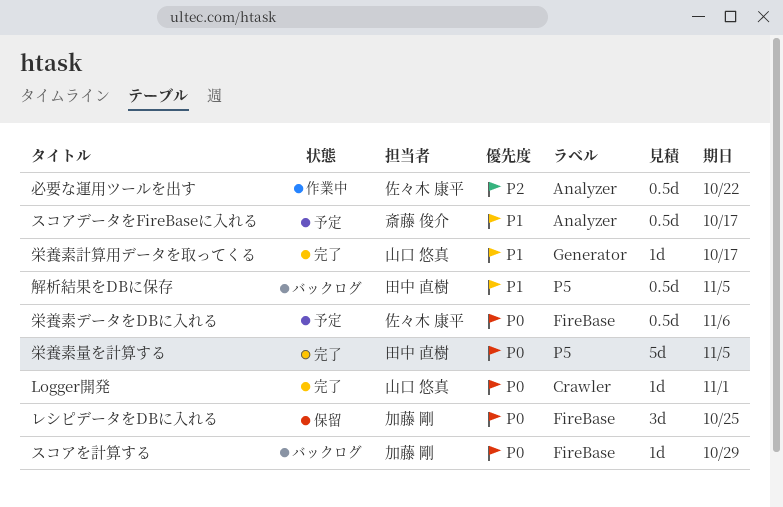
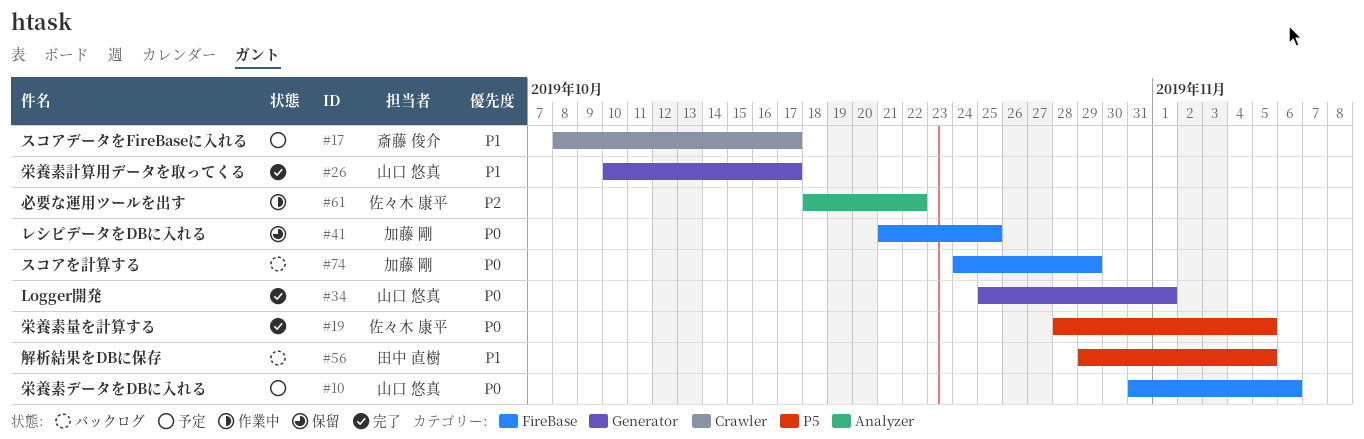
Logger開発, label: Crawler -> Generator
スコアデータをFireBaseに入れる, label: Analyzer -> Crawler
栄養素データをDBに入れる, owner: 佐々木 康平 -> 山口 悠真
栄養素量を計算する, owner: 田中 直樹 -> 佐々木 康平

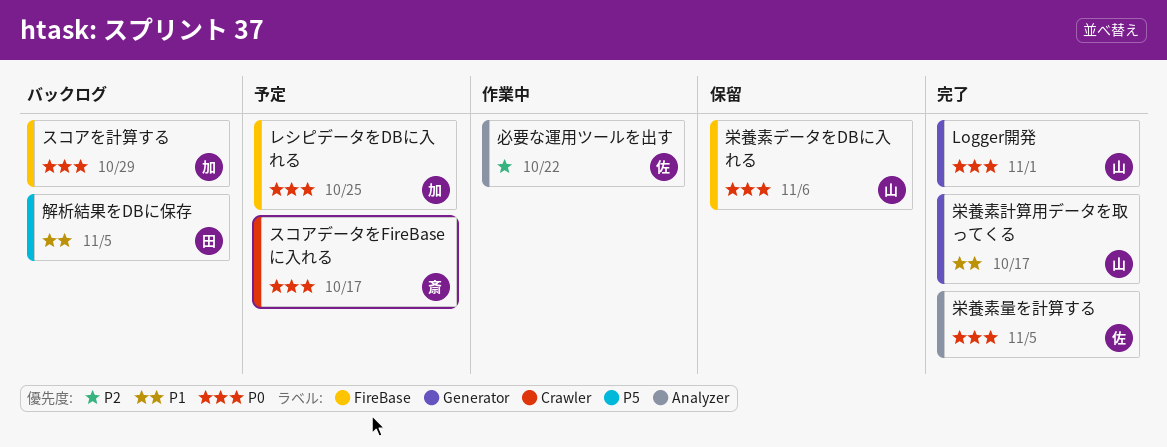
スコアデータをFireBaseに入れる, priority: P1 -> P0
レシピデータをDBに入れる, status: 保留 -> 予定
栄養素データをDBに入れる, status: 予定 -> 保留
栄養素量を計算する, label: P5 -> Analyzer

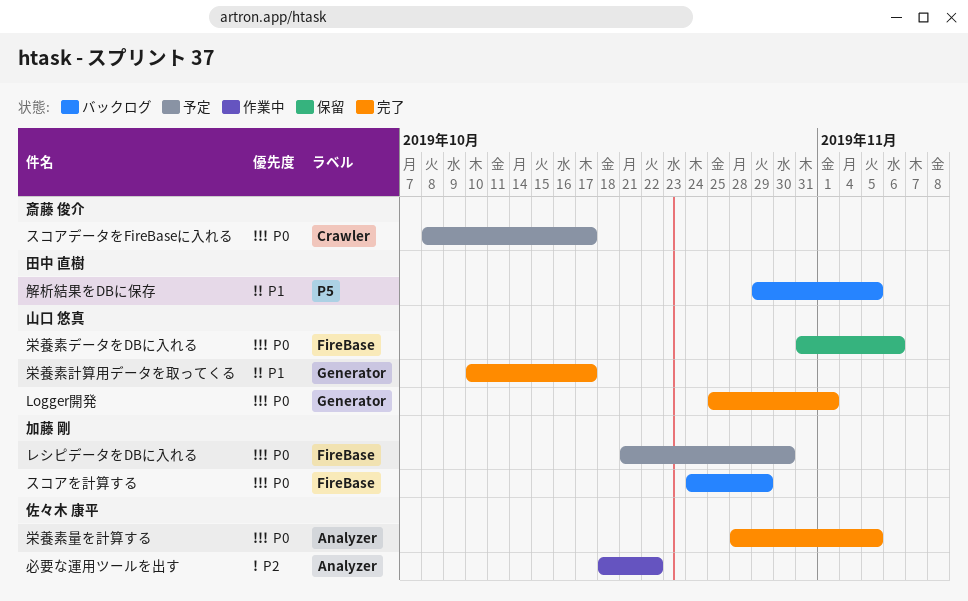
レシピデータをDBに入れる, due: Oct 25 -> Oct 30

